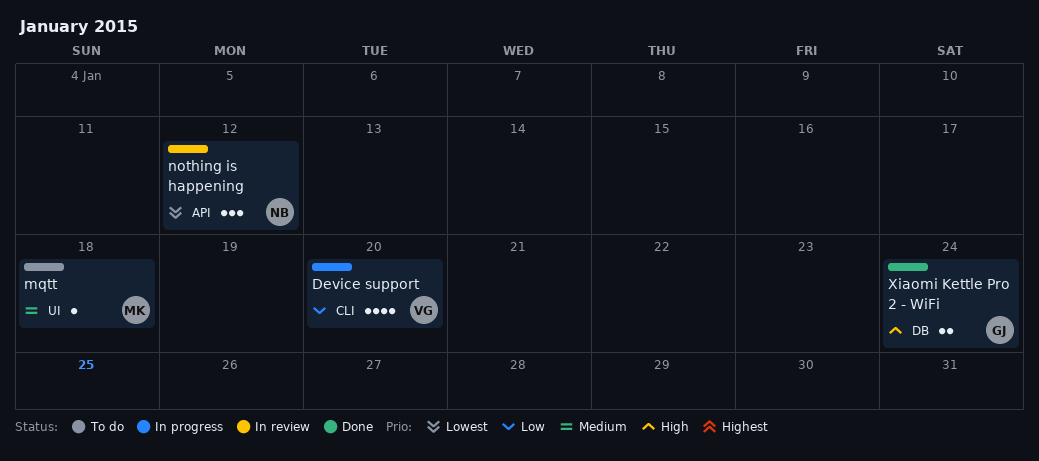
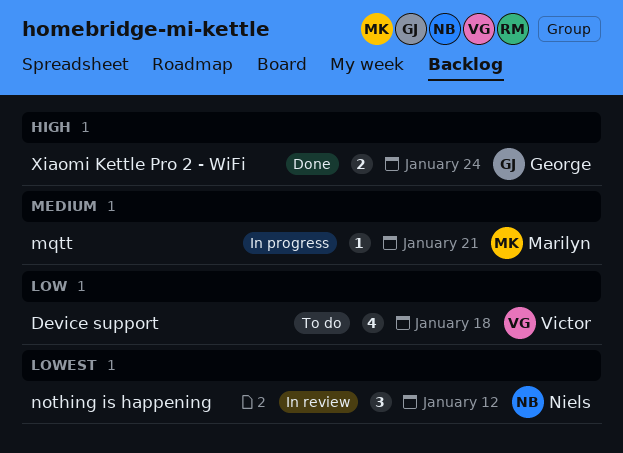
Device support, status: In progress -> To do
Device support, due: Jan 20 -> Jan 18
mqtt, status: To do -> In progress
mqtt, due: Jan 18 -> Jan 21

